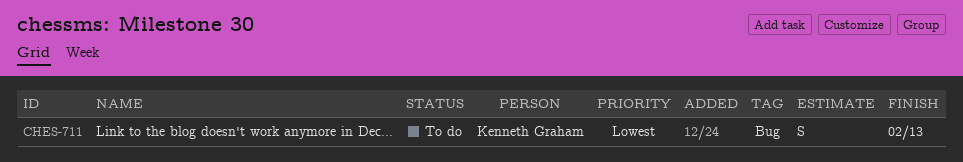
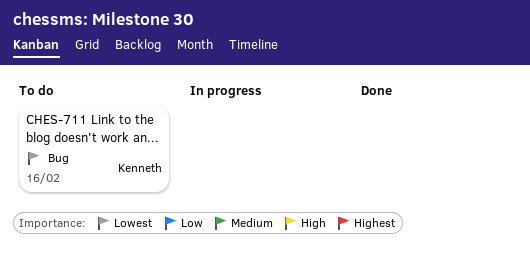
CHES-711, due: Feb 13 -> Feb 16

